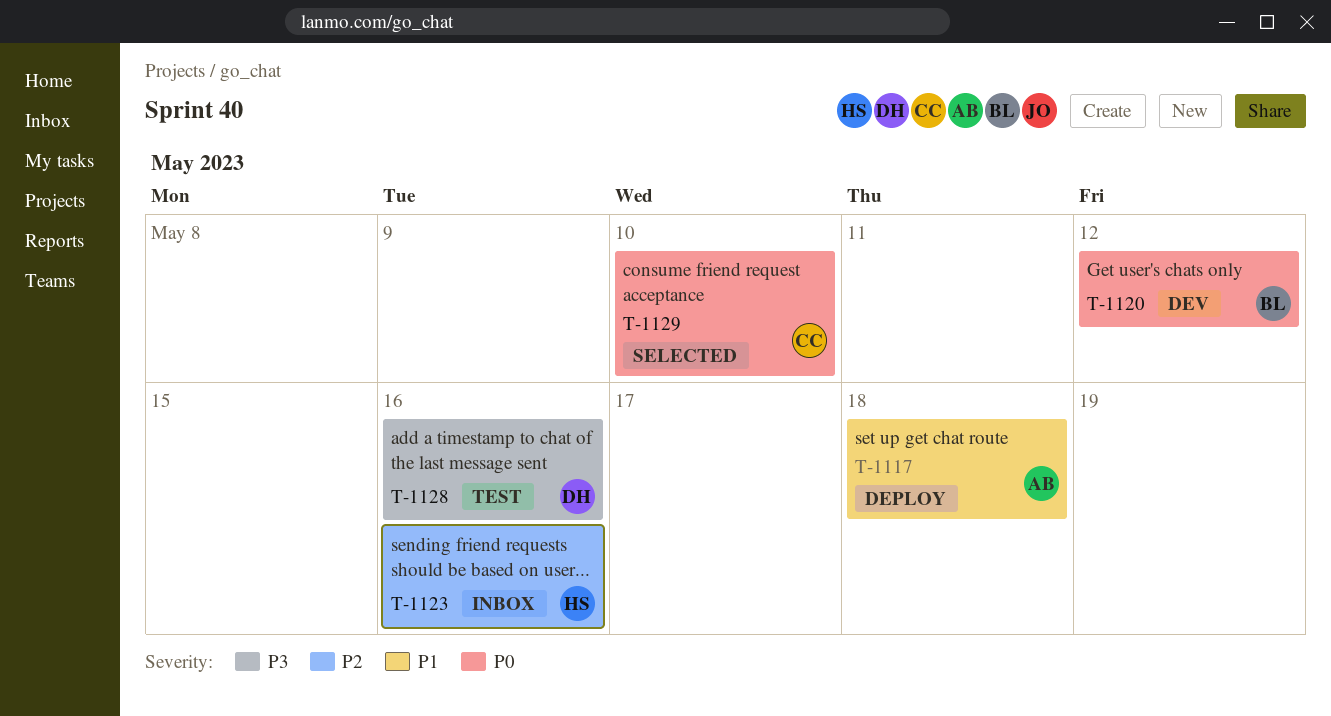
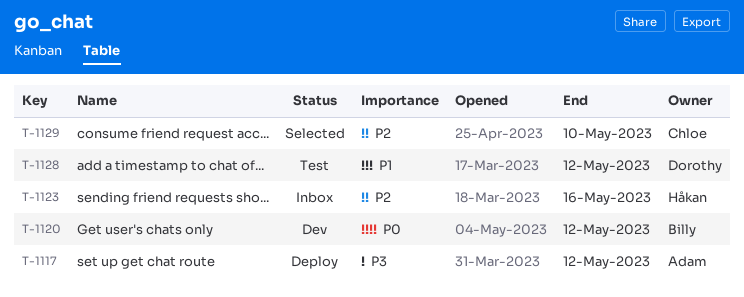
T-1117, priority: P1 -> P3
T-1117, due: May 18 -> May 12
T-1128, priority: P3 -> P1
T-1128, due: May 16 -> May 12
T-1129, priority: P0 -> P2

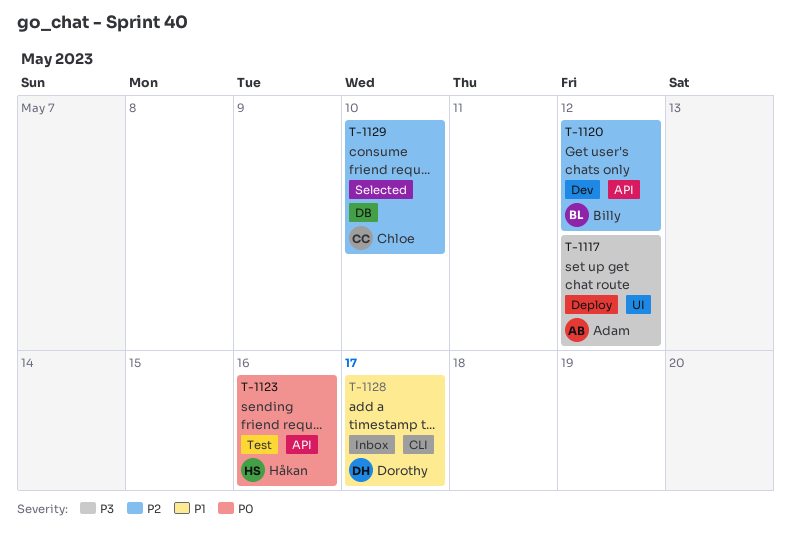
T-1120, priority: P0 -> P2
T-1123, status: Inbox -> Test
T-1123, priority: P2 -> P0
T-1128, status: Test -> Inbox
T-1128, due: May 12 -> May 17

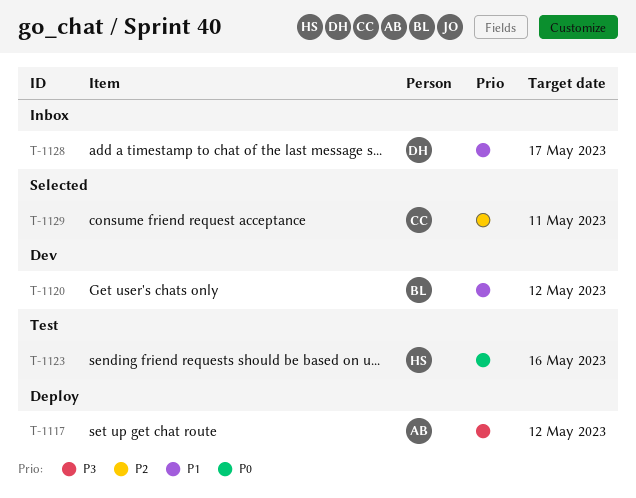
T-1120, priority: P2 -> P1
T-1129, due: May 10 -> May 11

